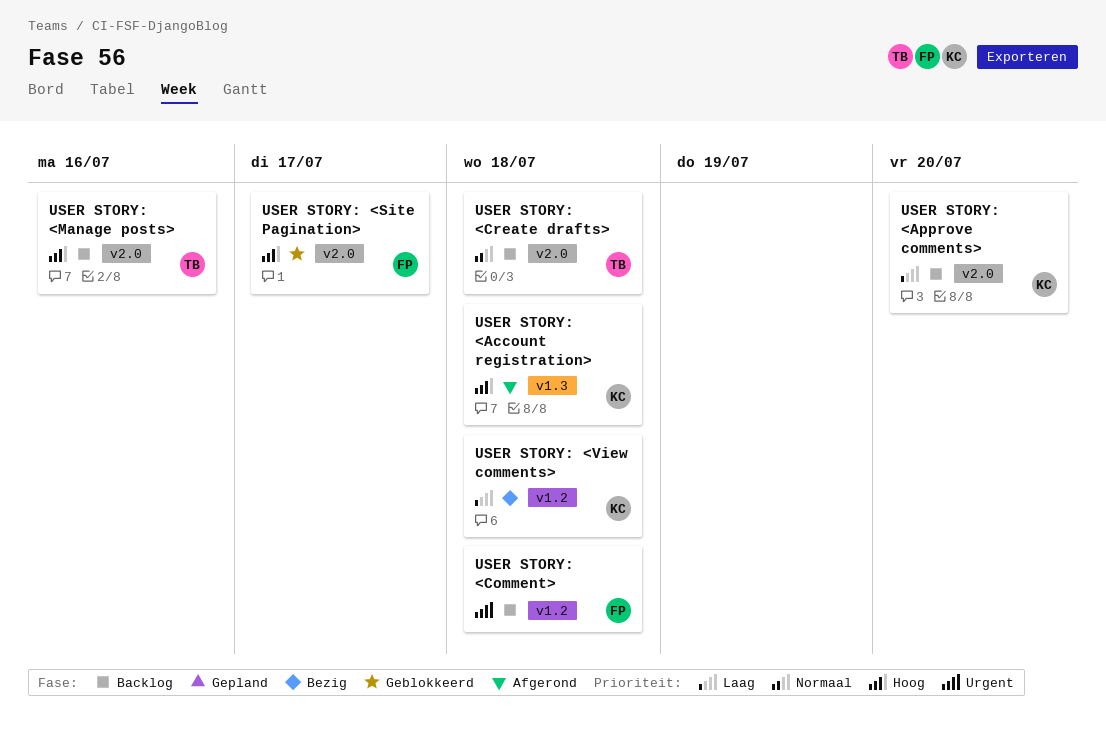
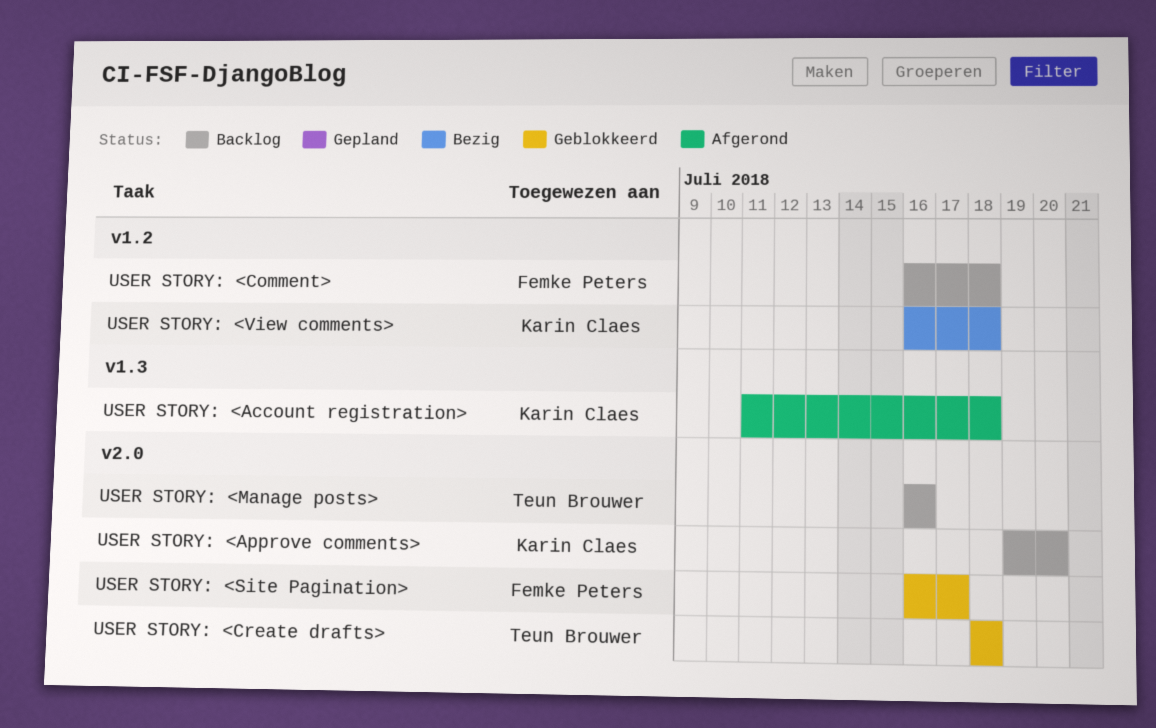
USER STORY: <Create drafts>, status: Backlog -> Geblokkeerd

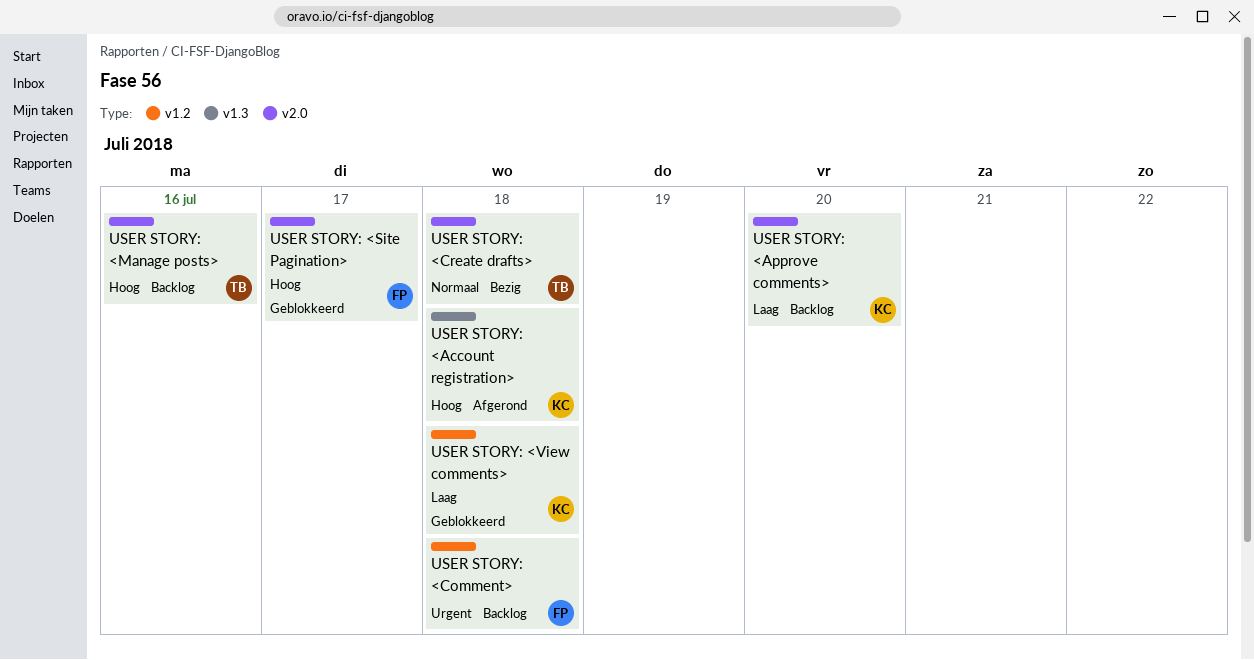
USER STORY: <Create drafts>, status: Geblokkeerd -> Bezig
USER STORY: <View comments>, status: Bezig -> Geblokkeerd

